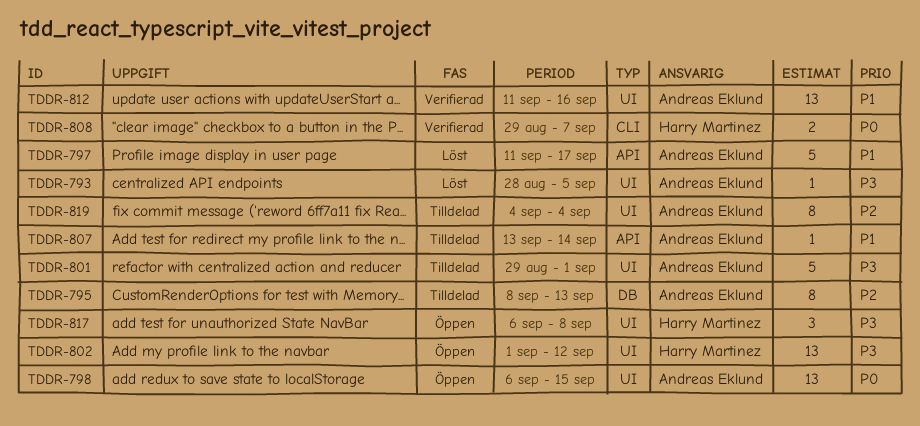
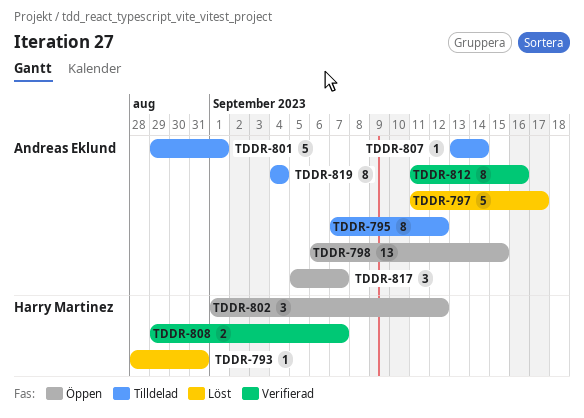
TDDR-793, owner: Andreas Eklund -> Harry Martinez
TDDR-793, due: Sep 5 -> Aug 31
TDDR-795, start: Sep 8 -> Sep 7
TDDR-795, due: Sep 13 -> Sep 12
TDDR-802, estimate: 13 -> 3
TDDR-812, estimate: 13 -> 8
TDDR-817, owner: Harry Martinez -> Andreas Eklund
TDDR-817, start: Sep 6 -> Sep 5
TDDR-817, due: Sep 8 -> Sep 7

